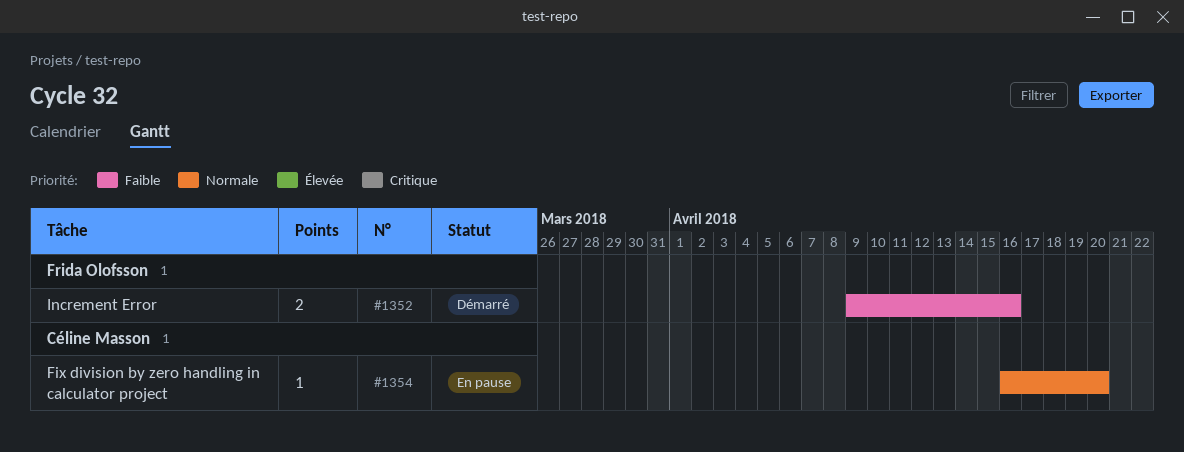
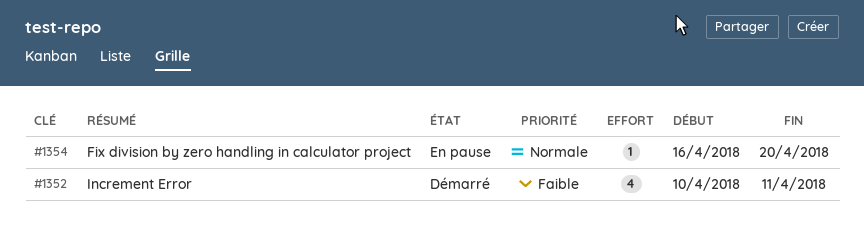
#1352, estimate: 2 -> 4
#1352, start: Apr 9 -> Apr 10
#1352, due: Apr 16 -> Apr 11

